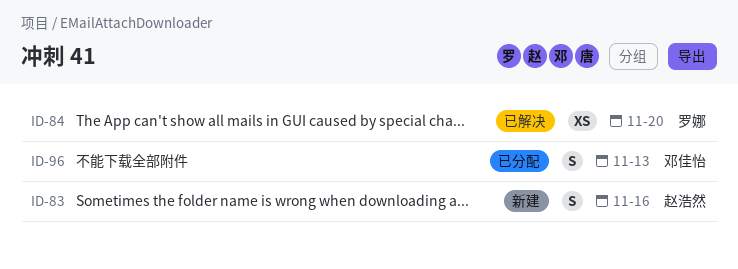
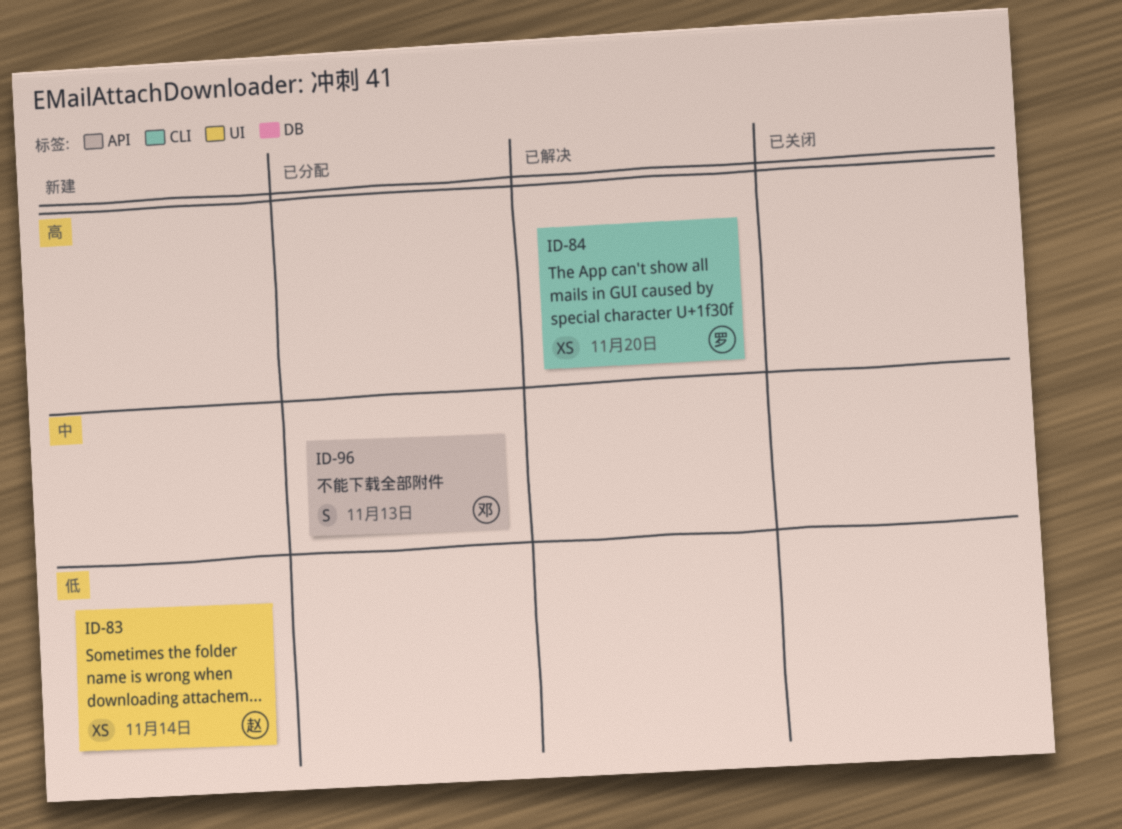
ID-83, estimate: S -> XS
ID-83, due: Nov 16 -> Nov 14

